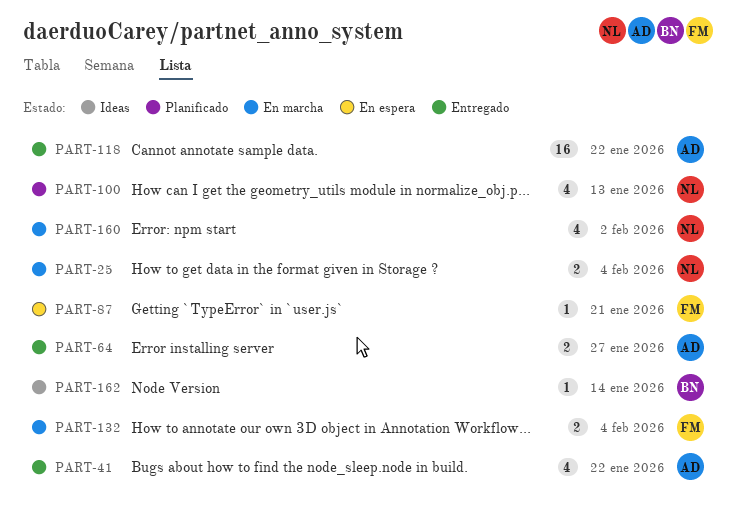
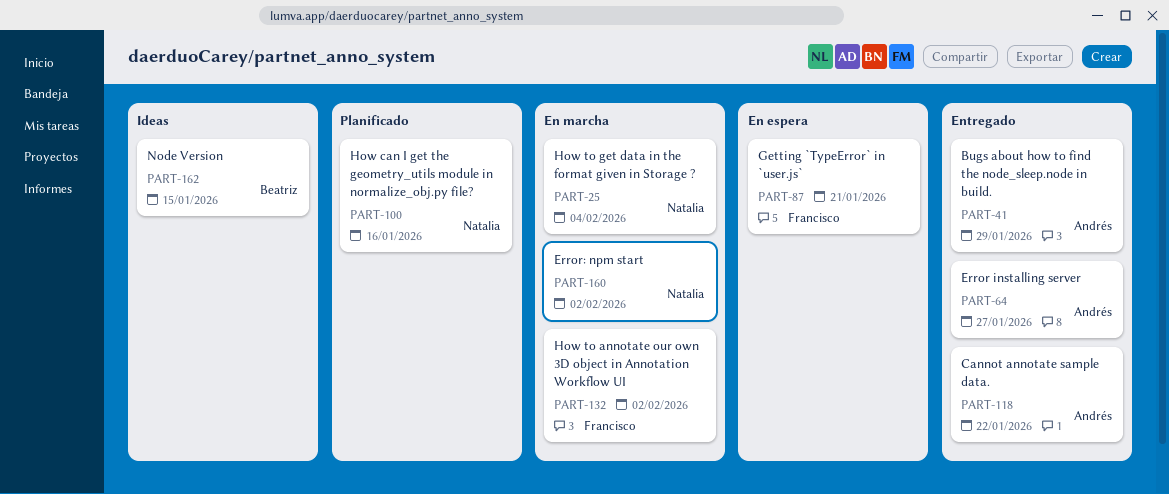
PART-41, due: Jan 22 -> Jan 29
PART-100, due: Jan 13 -> Jan 16
PART-132, due: Feb 4 -> Feb 2
PART-162, due: Jan 14 -> Jan 15

